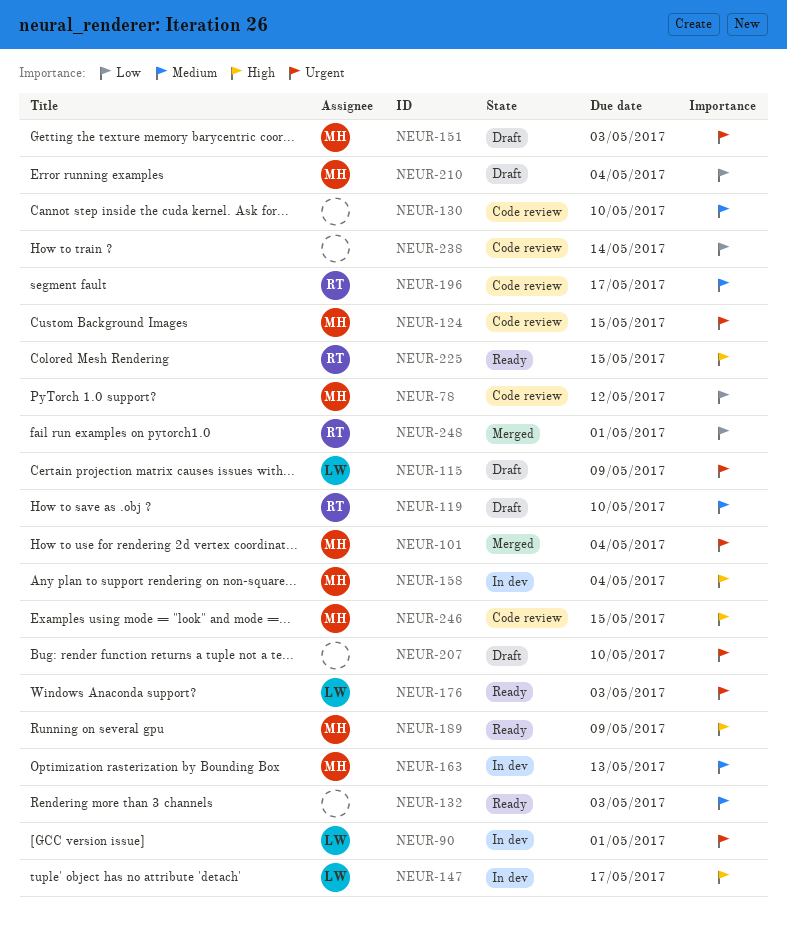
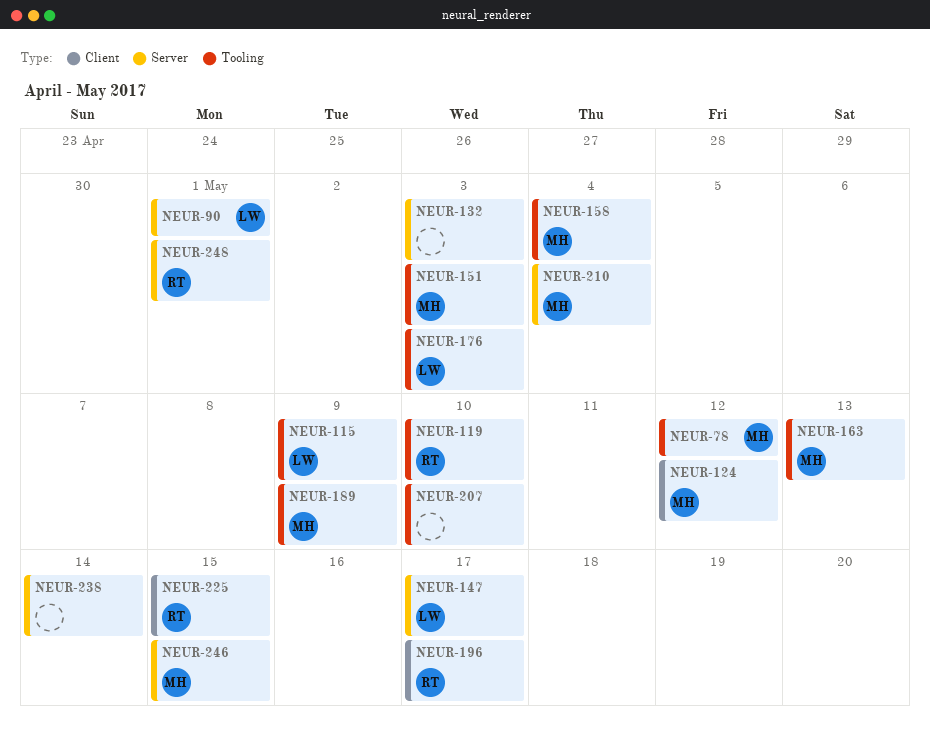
NEUR-101: present -> none
NEUR-124, due: May 15 -> May 12
NEUR-130: present -> none

